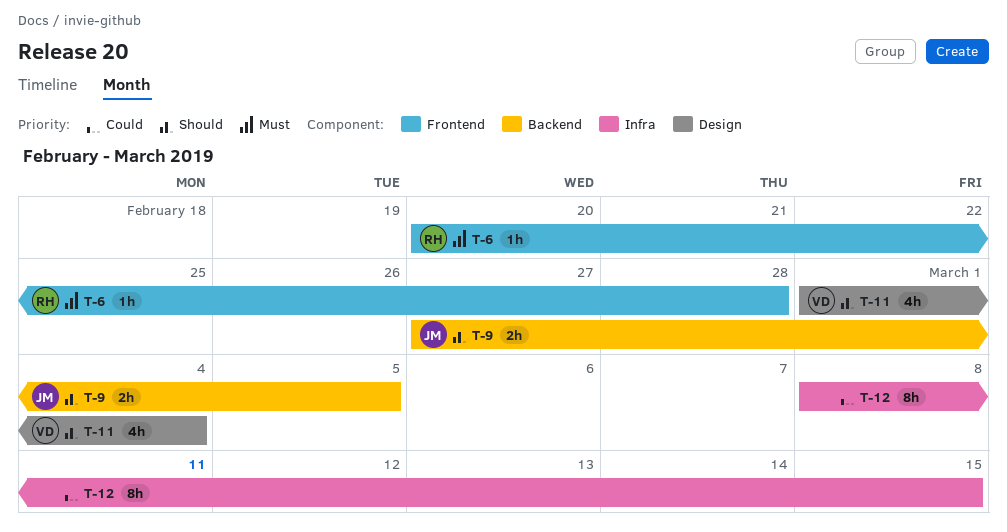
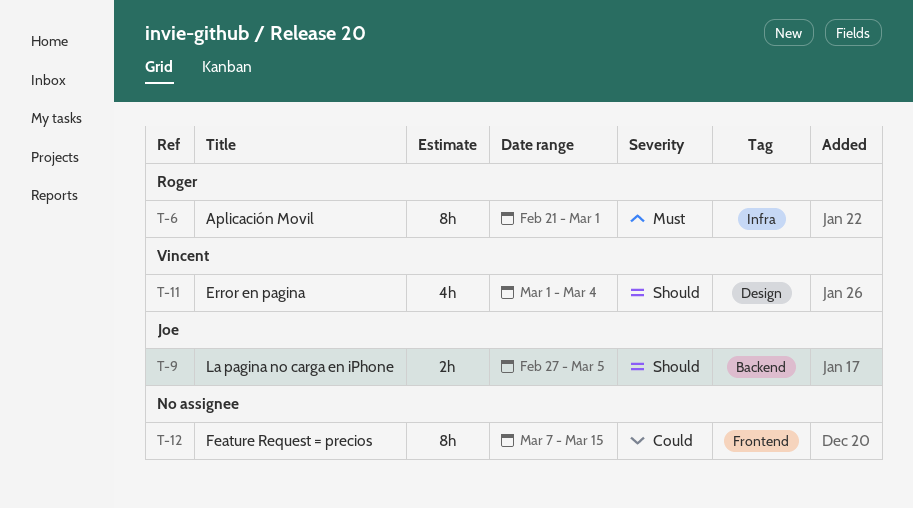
T-6, label: Frontend -> Infra
T-6, estimate: 1h -> 8h
T-6, start: Feb 20 -> Feb 21
T-6, due: Feb 28 -> Mar 1
T-12, label: Infra -> Frontend
T-12, start: Mar 8 -> Mar 7

